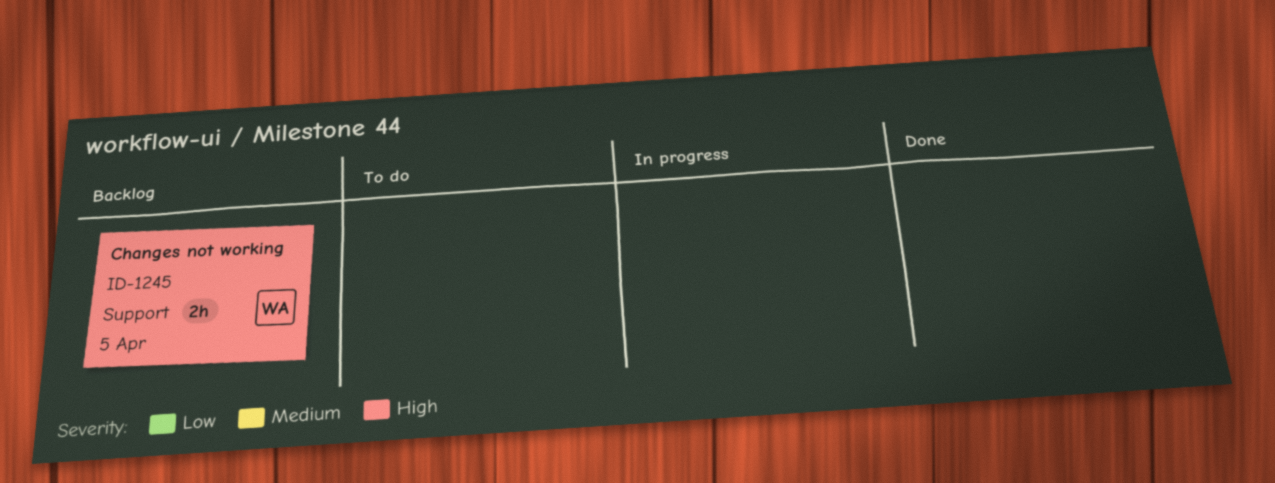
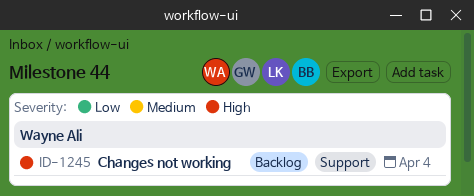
ID-1245, due: Apr 5 -> Apr 4

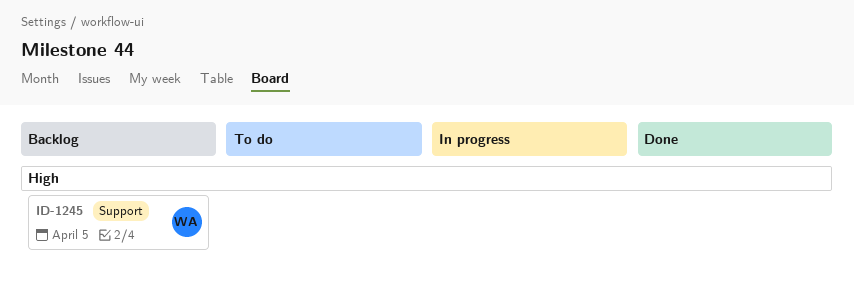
ID-1245, due: Apr 4 -> Apr 5

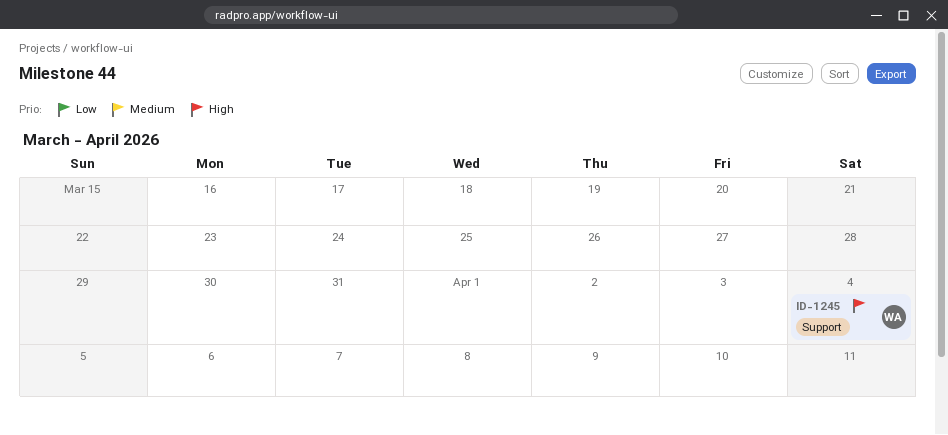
ID-1245, due: Apr 5 -> Apr 4

